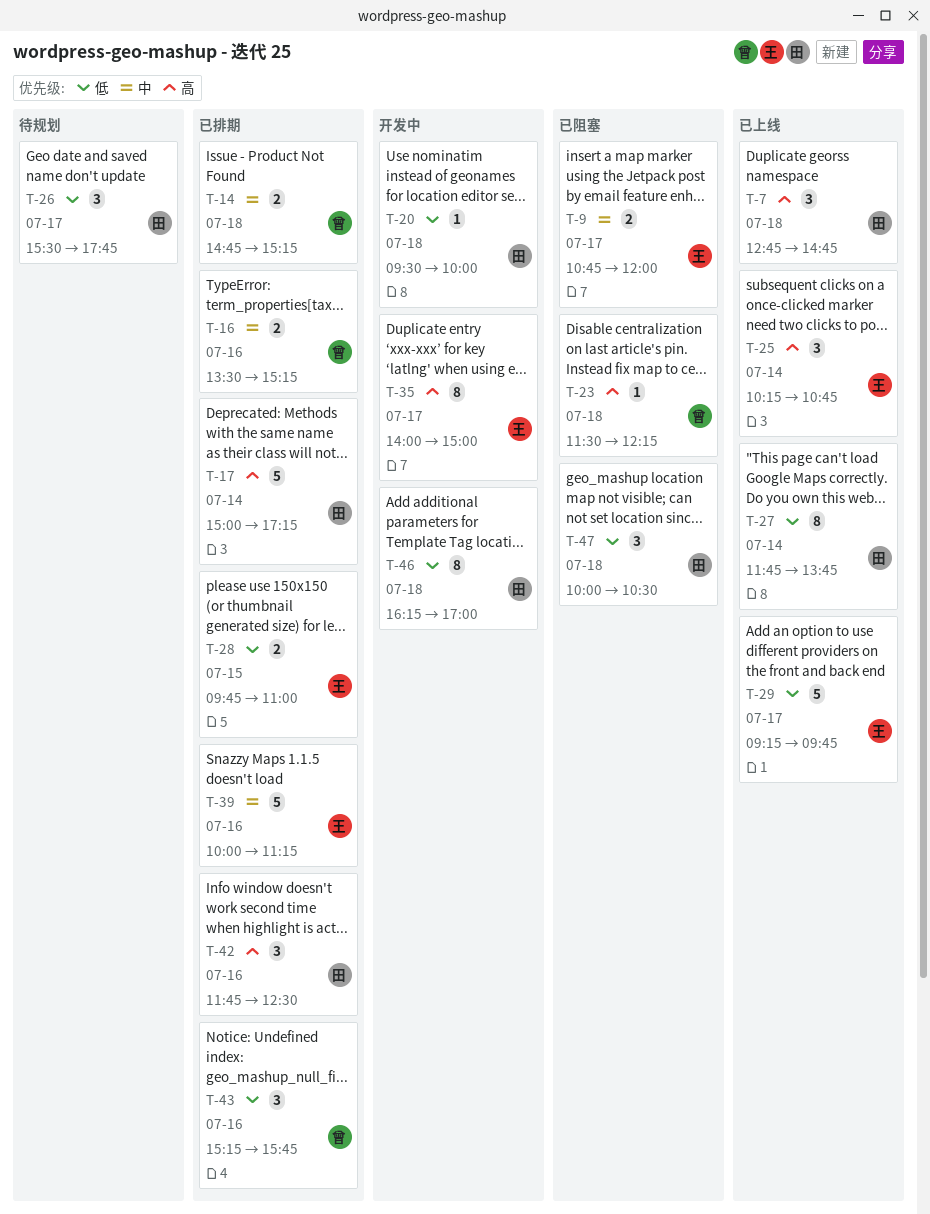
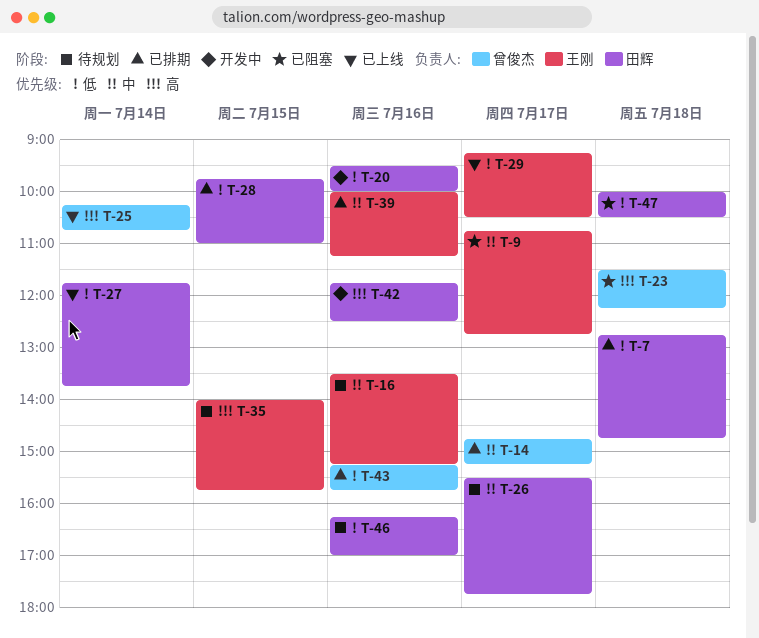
T-7, status: 已上线 -> 已排期
T-7, priority: 高 -> 低
T-9, ends: 12:00 -> 12:45
T-14, day: Jul 18 -> Jul 17
T-16, status: 已排期 -> 待规划
T-16, owner: 曾俊杰 -> 王刚
T-17: present -> none
T-20, day: Jul 18 -> Jul 16
T-25, owner: 王刚 -> 曾俊杰
T-26, priority: 低 -> 中
T-28, owner: 王刚 -> 田辉
T-29, ends: 09:45 -> 10:30
T-35, status: 开发中 -> 待规划
T-35, day: Jul 17 -> Jul 15
T-35, ends: 15:00 -> 15:45
T-42, status: 已排期 -> 开发中
T-46, status: 开发中 -> 待规划
T-46, day: Jul 18 -> Jul 16

